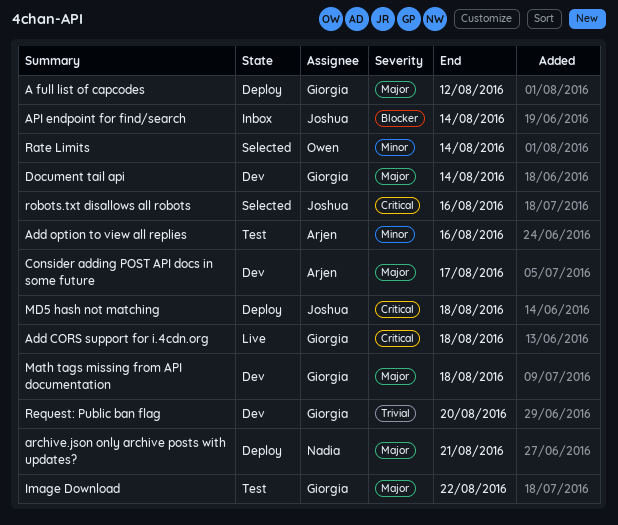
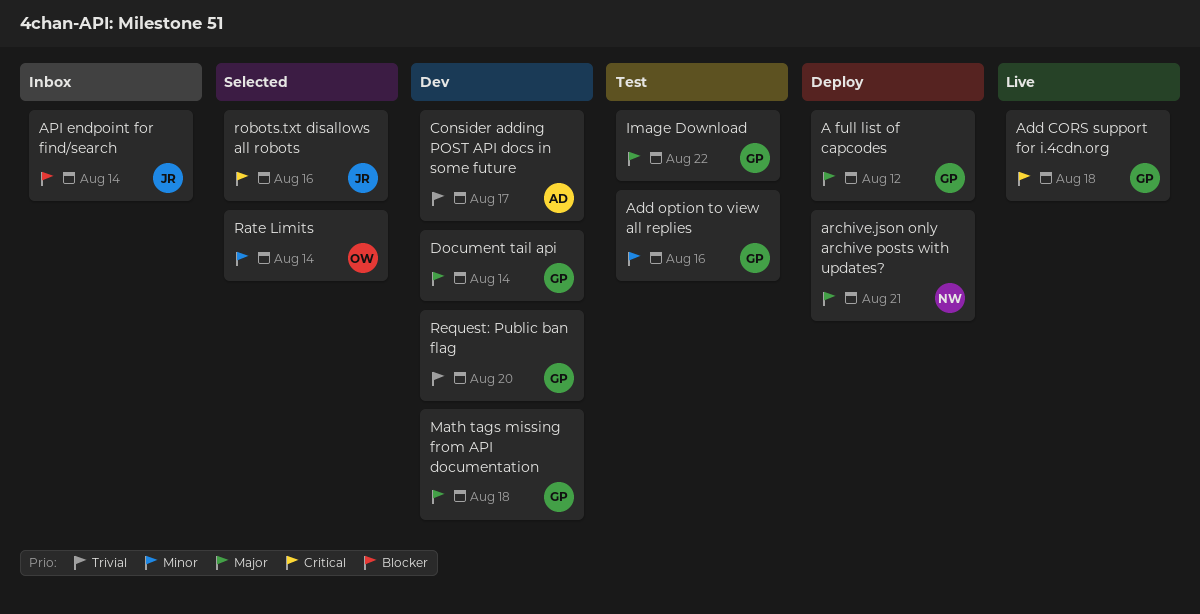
Add option to view all replies, owner: Arjen -> Giorgia
Consider adding POST API docs in some future, priority: Major -> Trivial
MD5 hash not matching: present -> none

